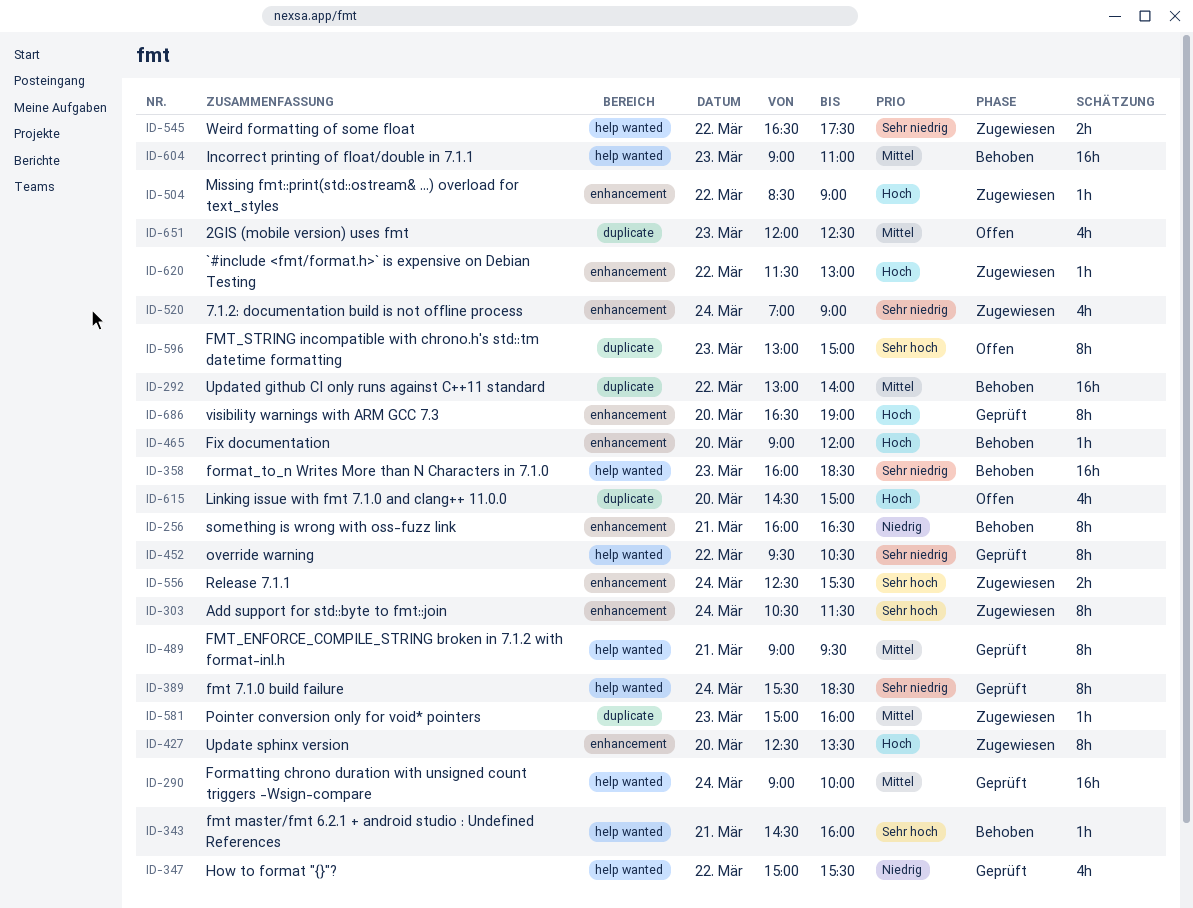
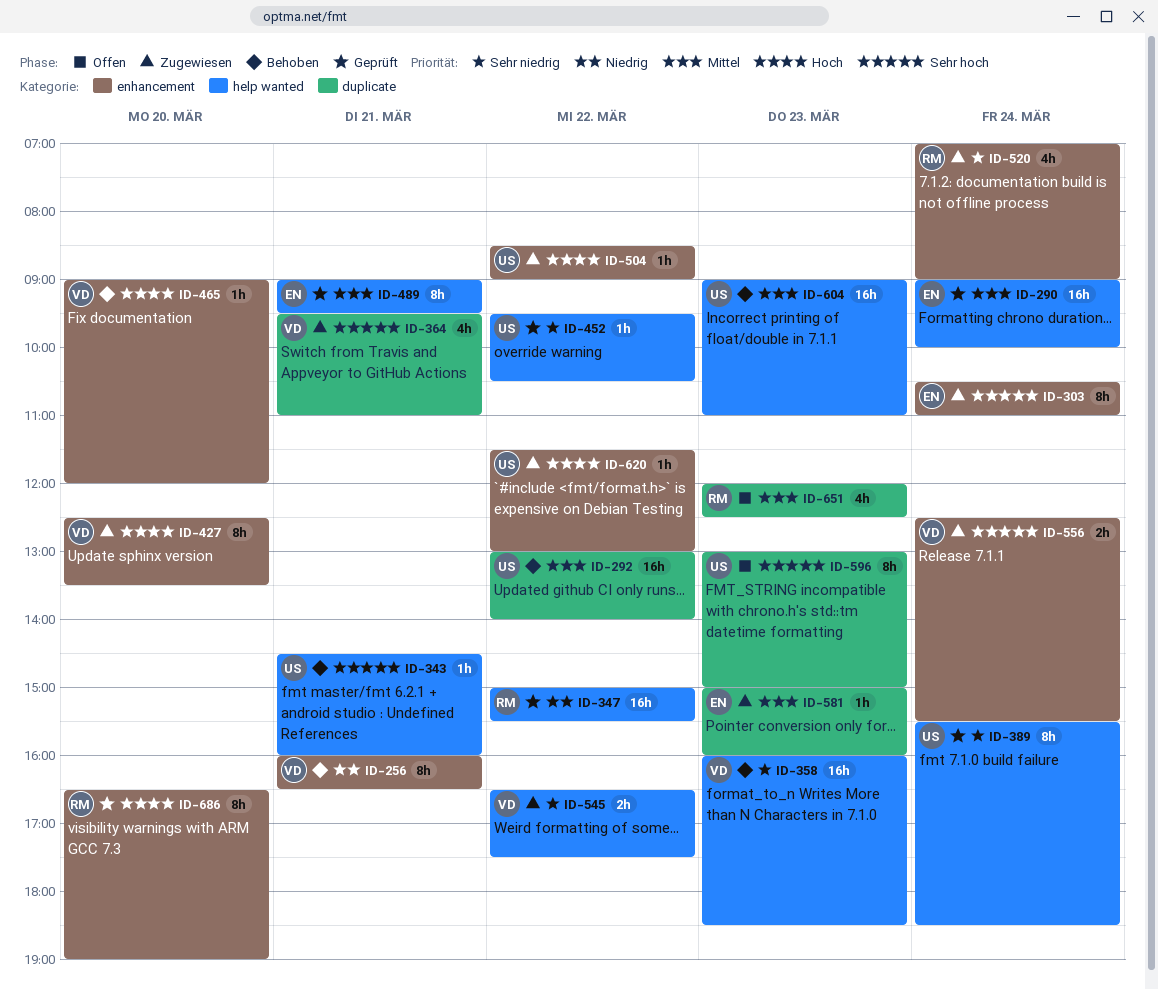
ID-303, ends: 11:30 -> 11:00
ID-347, estimate: 4h -> 16h
ID-364: none -> present
ID-452, estimate: 8h -> 1h
ID-615: present -> none

